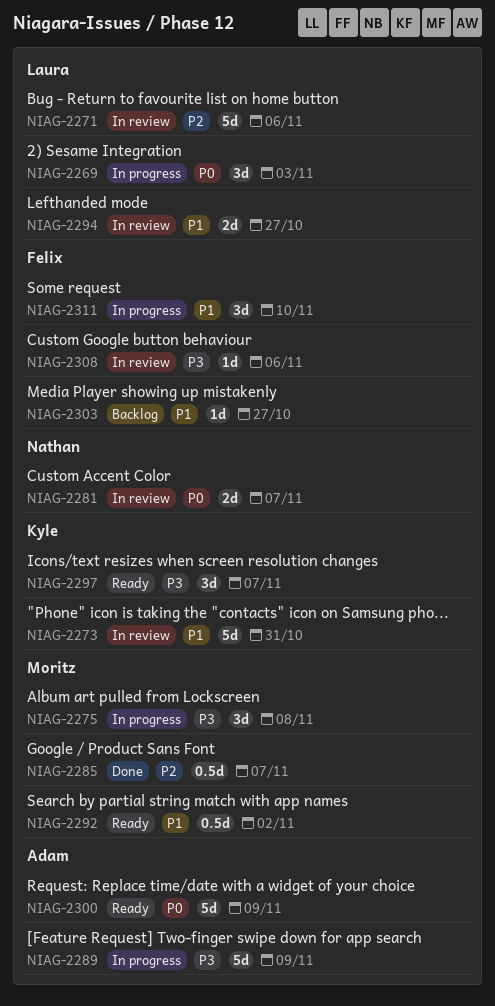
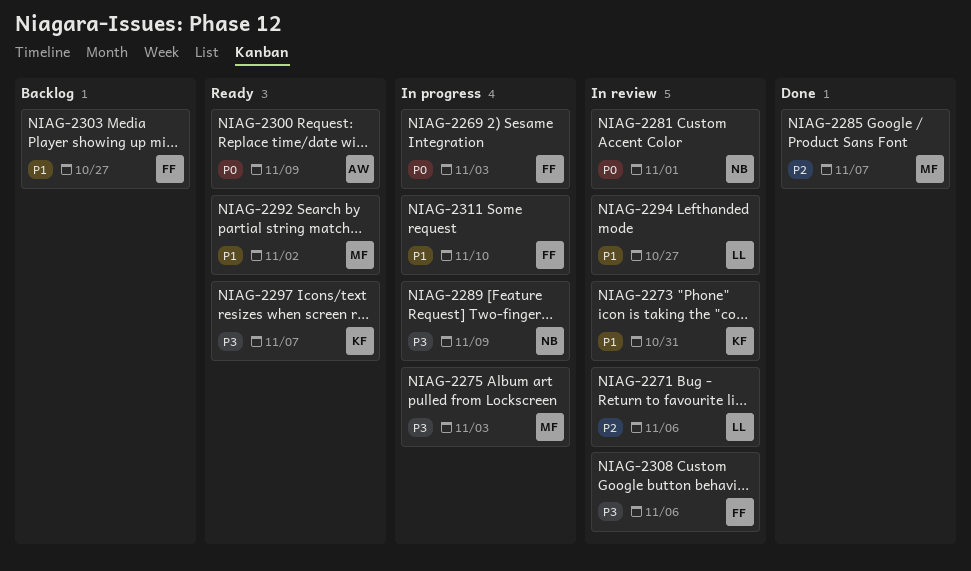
NIAG-2269, owner: Laura -> Felix
NIAG-2275, due: Nov 8 -> Nov 3
NIAG-2281, due: Nov 7 -> Nov 1
NIAG-2289, owner: Adam -> Nathan

